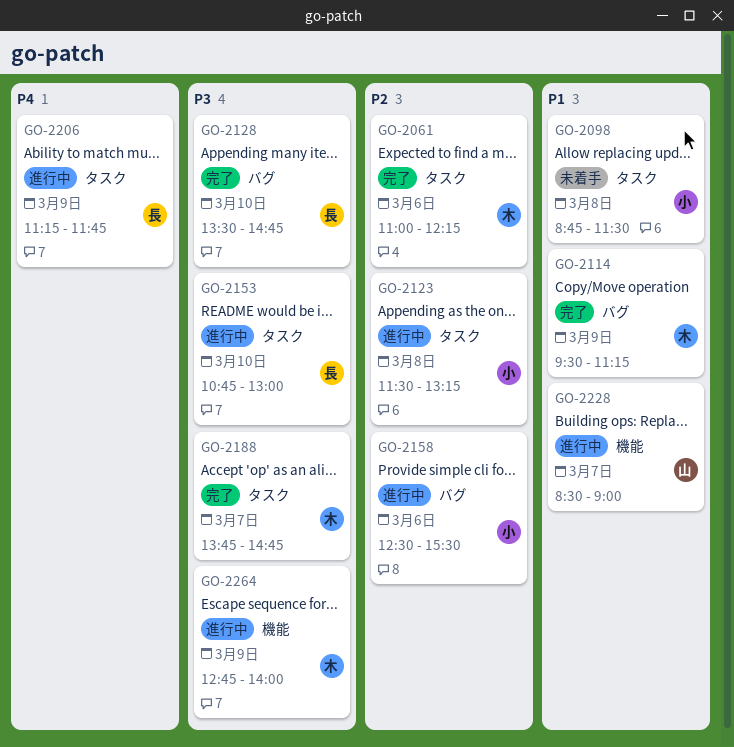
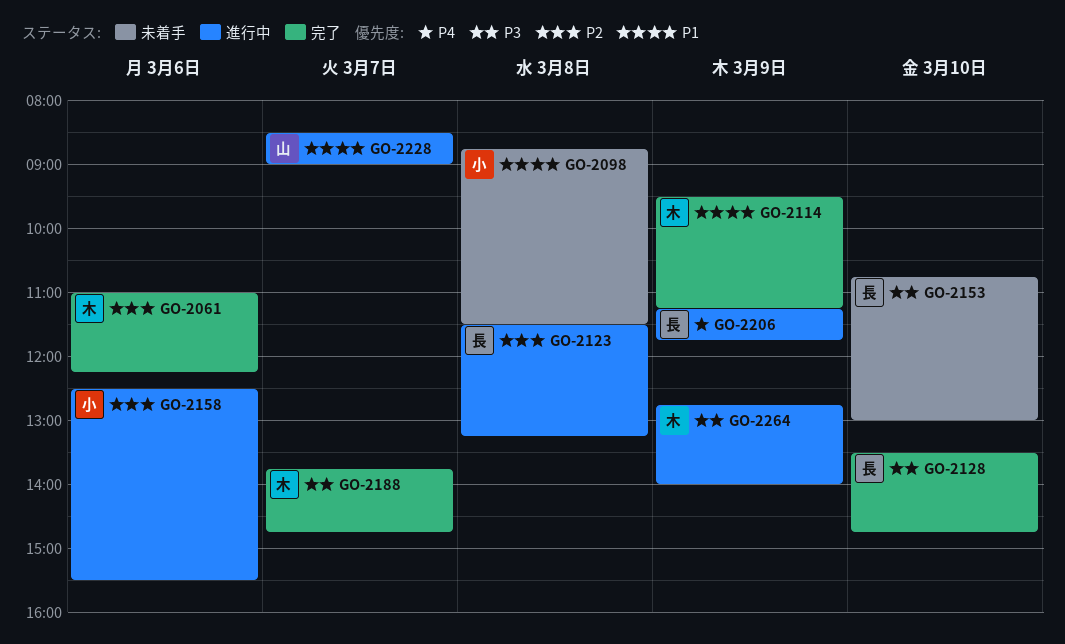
GO-2123, owner: 小 -> 長
GO-2153, status: 進行中 -> 未着手

